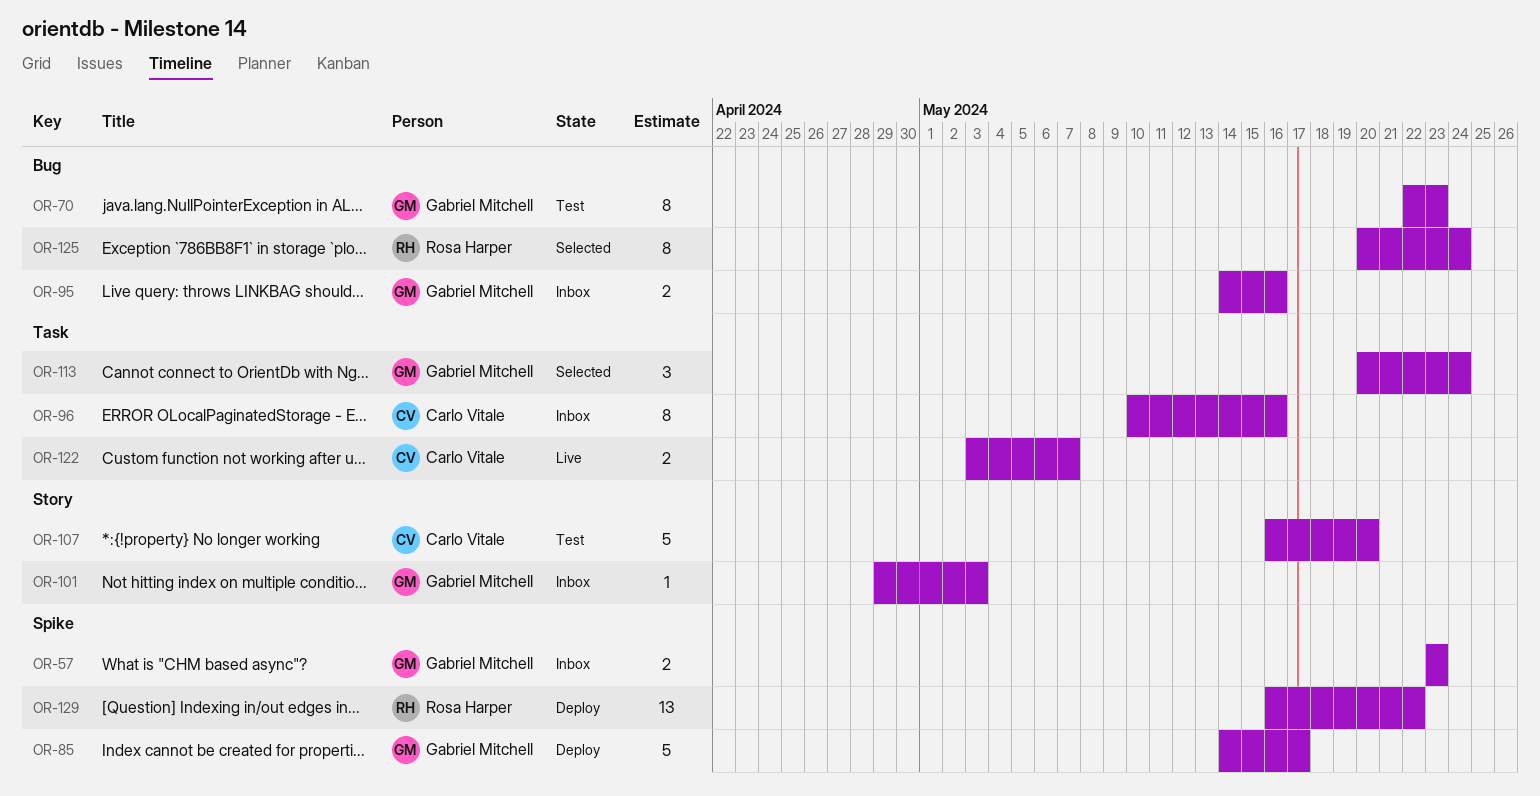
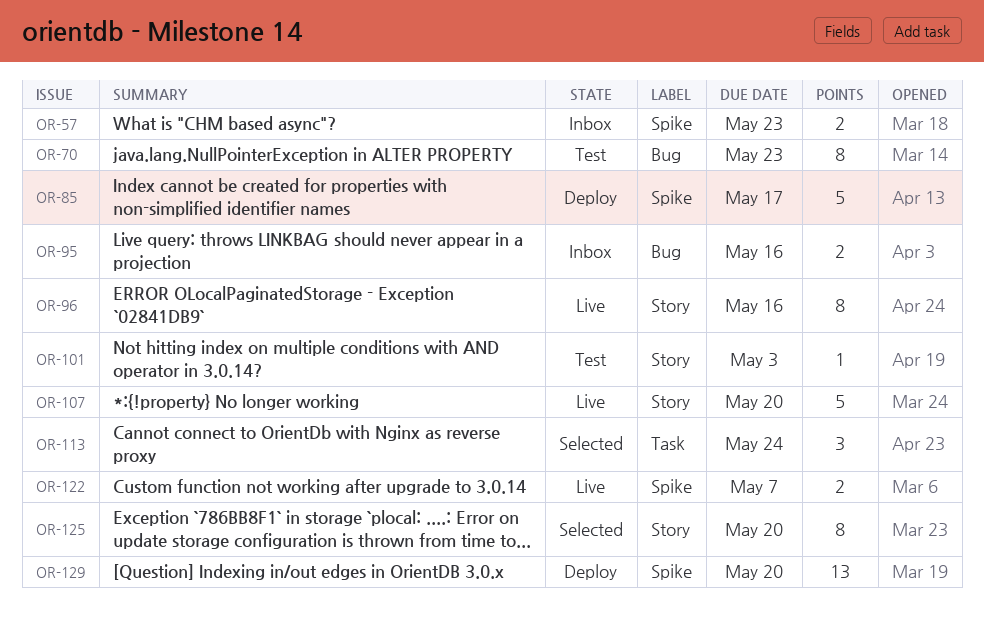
OR-96, status: Inbox -> Live
OR-96, label: Task -> Story
OR-101, status: Inbox -> Test
OR-107, status: Test -> Live
OR-122, label: Task -> Spike
OR-125, label: Bug -> Story
OR-125, due: May 24 -> May 20
OR-129, due: May 22 -> May 20

